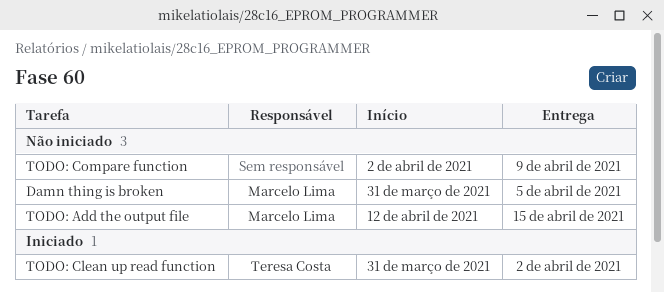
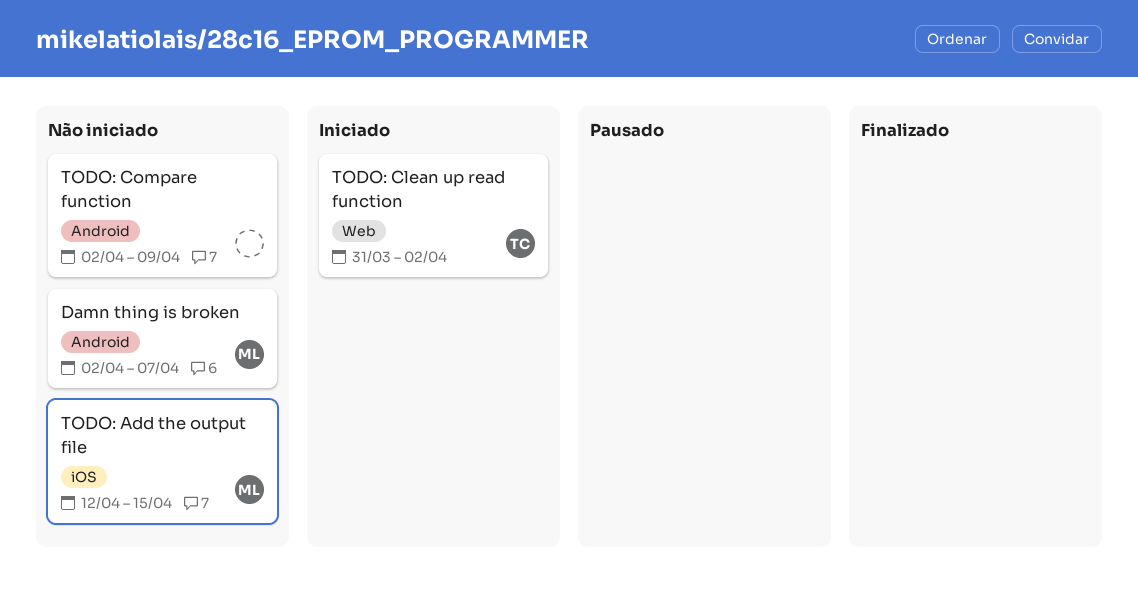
Damn thing is broken, start: Mar 31 -> Apr 2
Damn thing is broken, due: Apr 5 -> Apr 7

